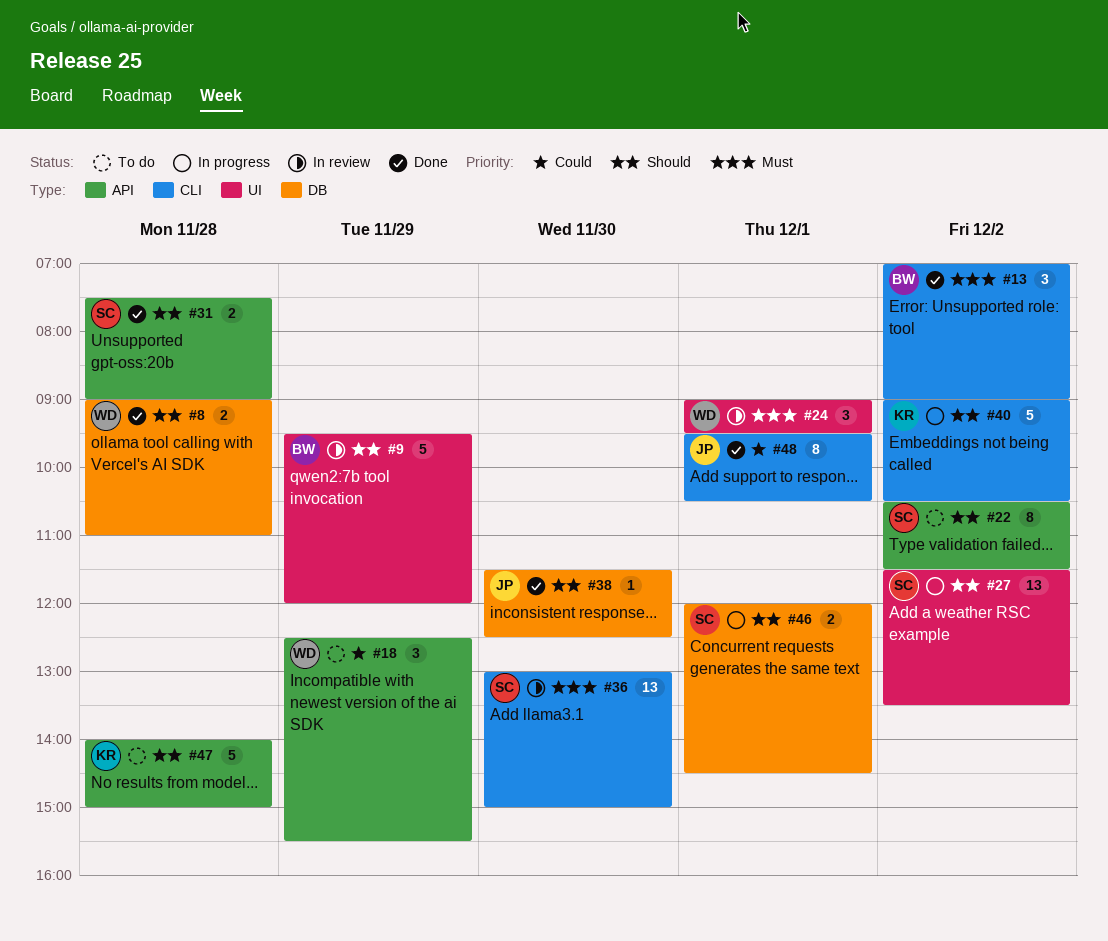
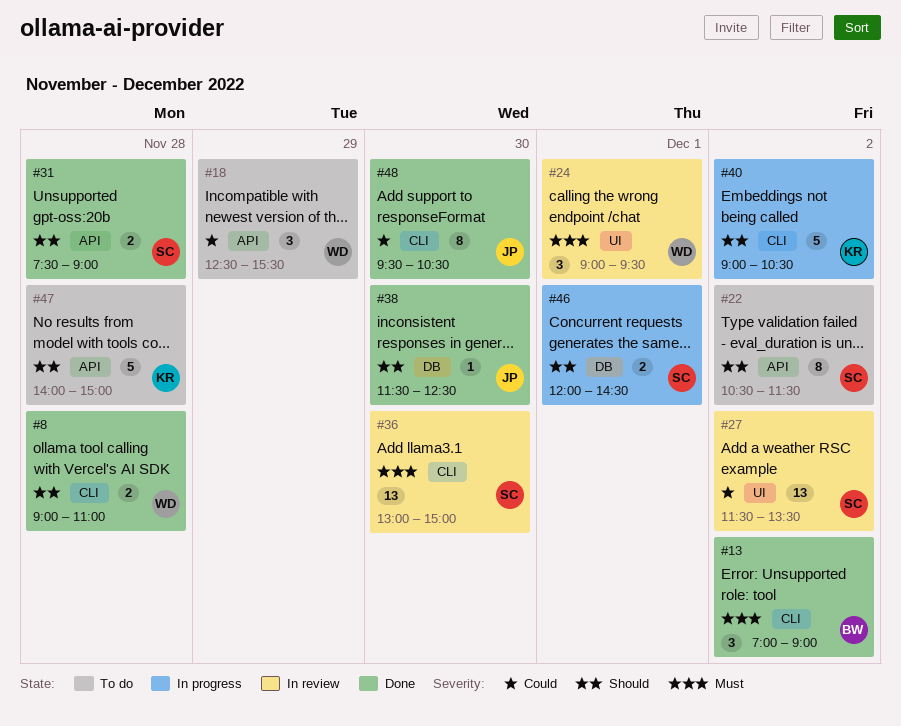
#8, label: DB -> CLI
#9: present -> none
#27, status: In progress -> In review
#27, priority: Should -> Could
#48, day: Dec 1 -> Nov 30

